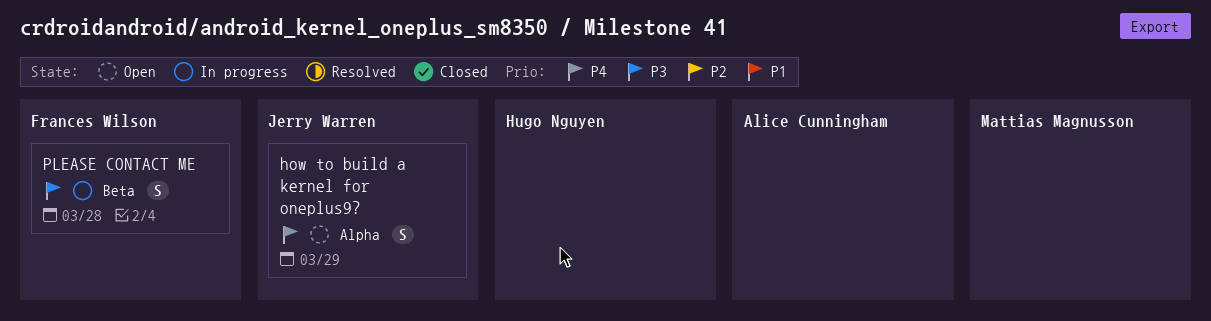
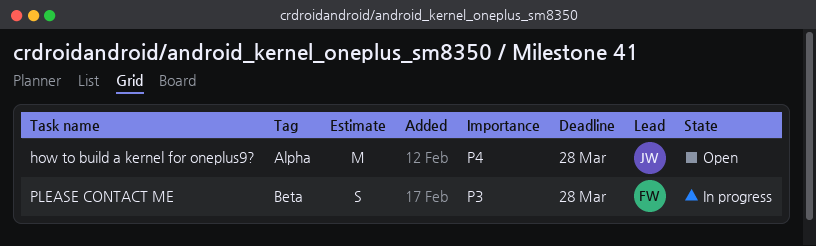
how to build a kernel for oneplus9?, estimate: S -> M
how to build a kernel for oneplus9?, due: Mar 29 -> Mar 28

